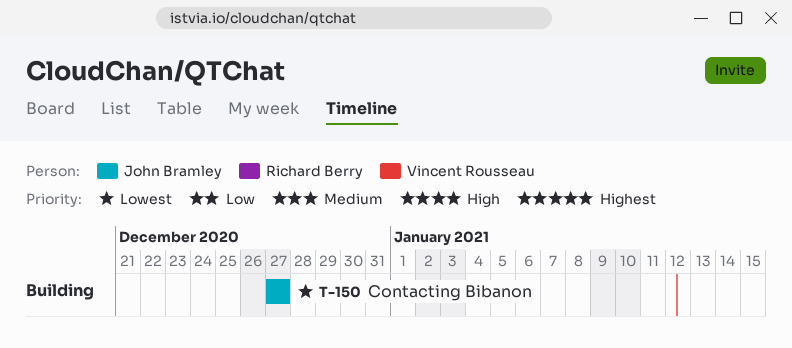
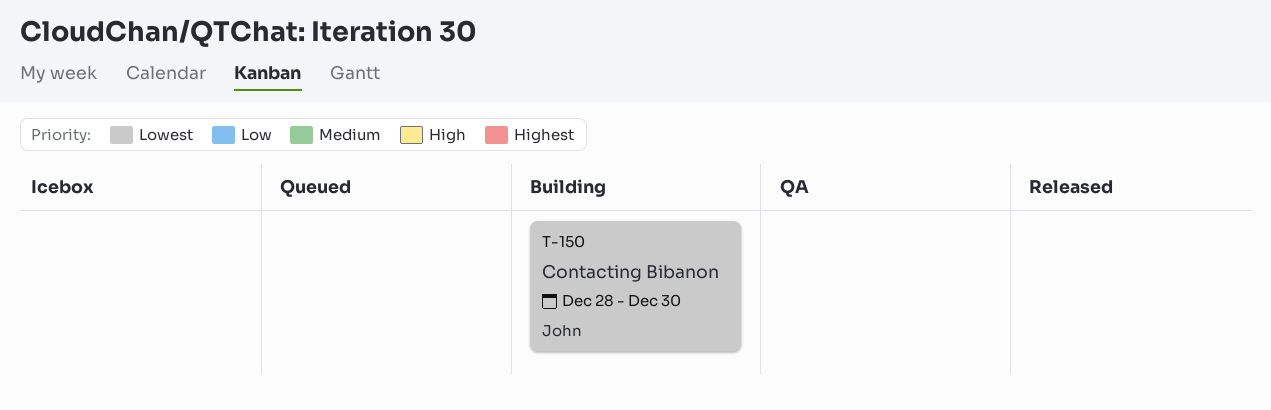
T-150, start: Dec 27 -> Dec 28
T-150, due: Dec 27 -> Dec 30

